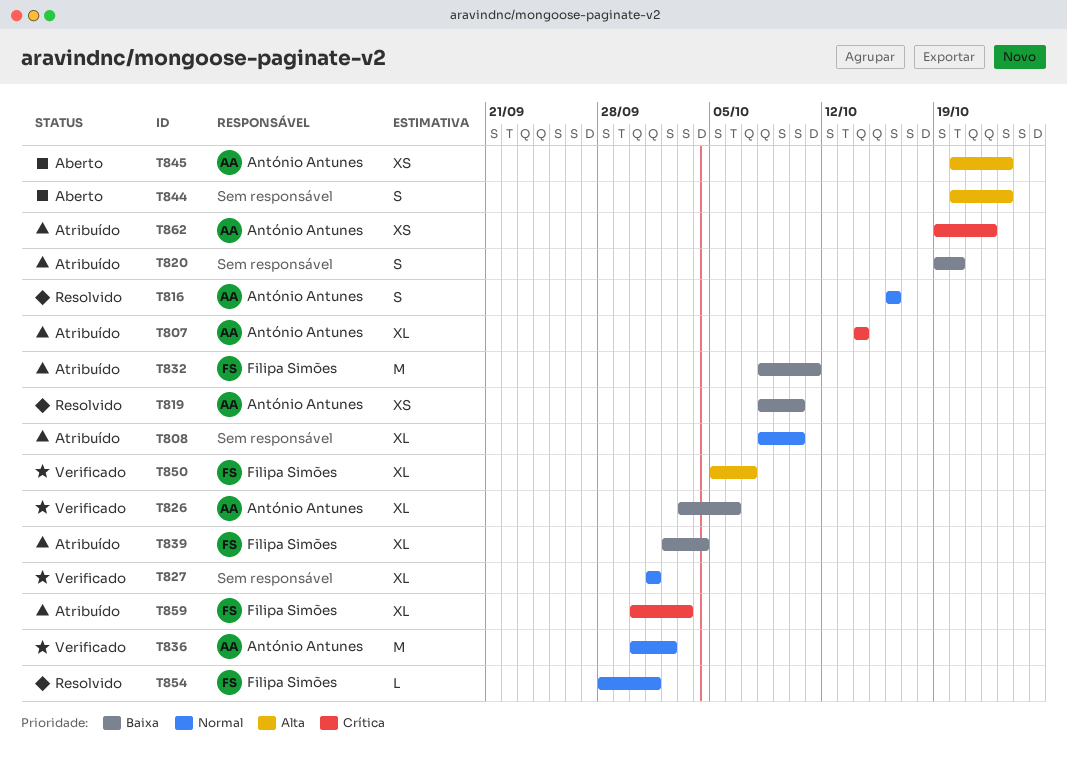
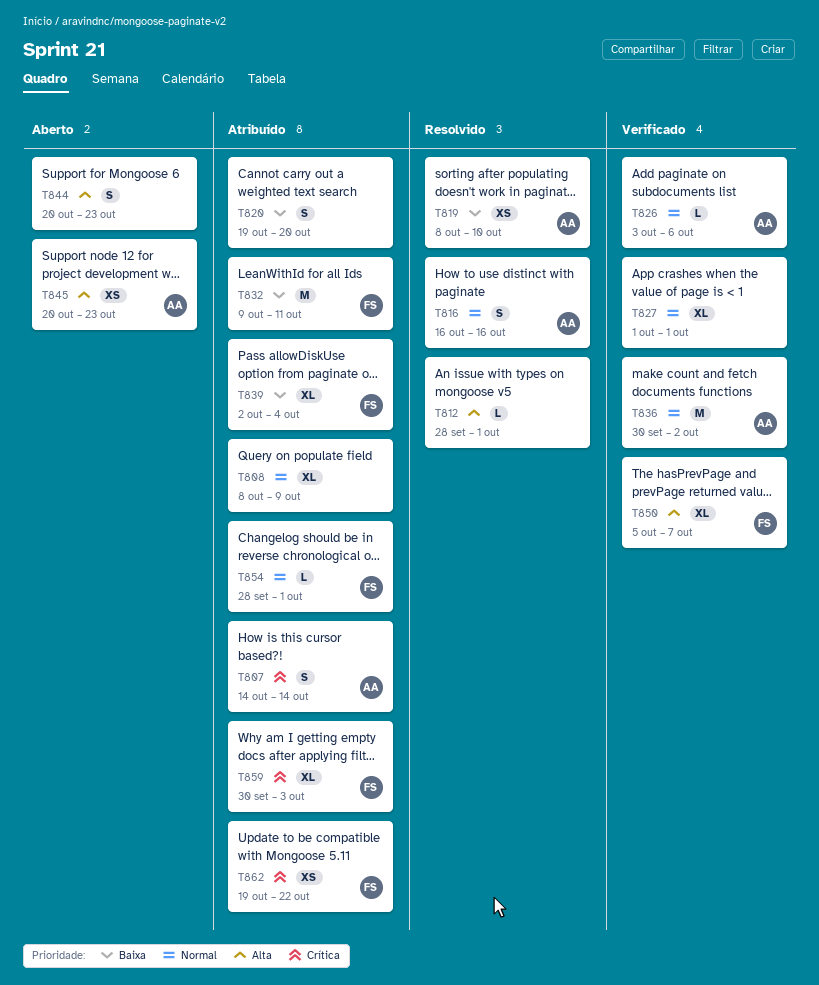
T807, estimate: XL -> S
T808, due: Oct 10 -> Oct 9
T812: none -> present
T826, priority: Baixa -> Normal
T826, estimate: XL -> L
T832, start: Oct 8 -> Oct 9
T854, status: Resolvido -> Atribuído
T862, owner: António Antunes -> Filipa Simões

